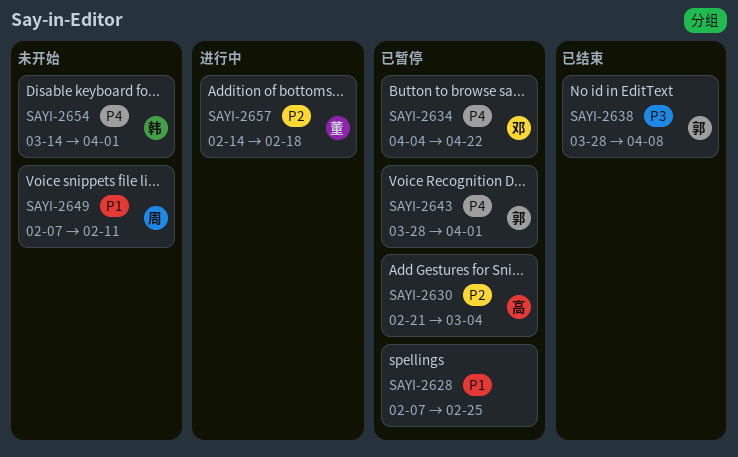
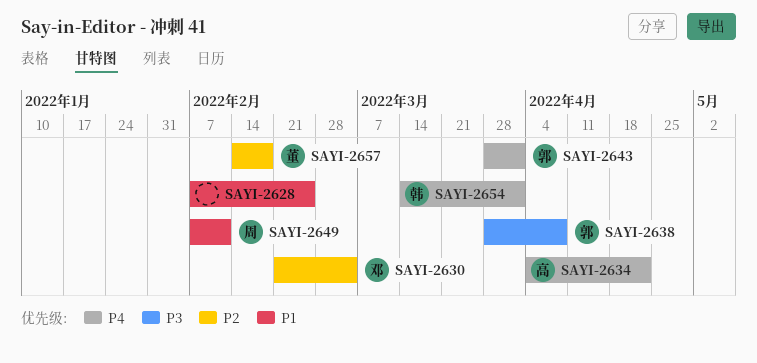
SAYI-2630, owner: 高 -> 邓
SAYI-2634, owner: 邓 -> 高

